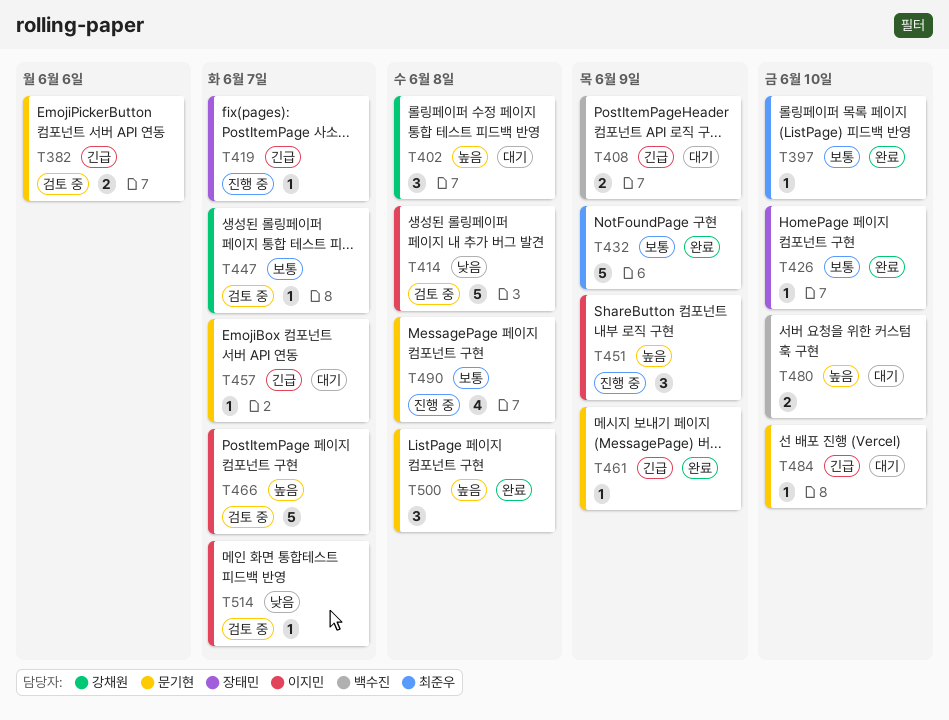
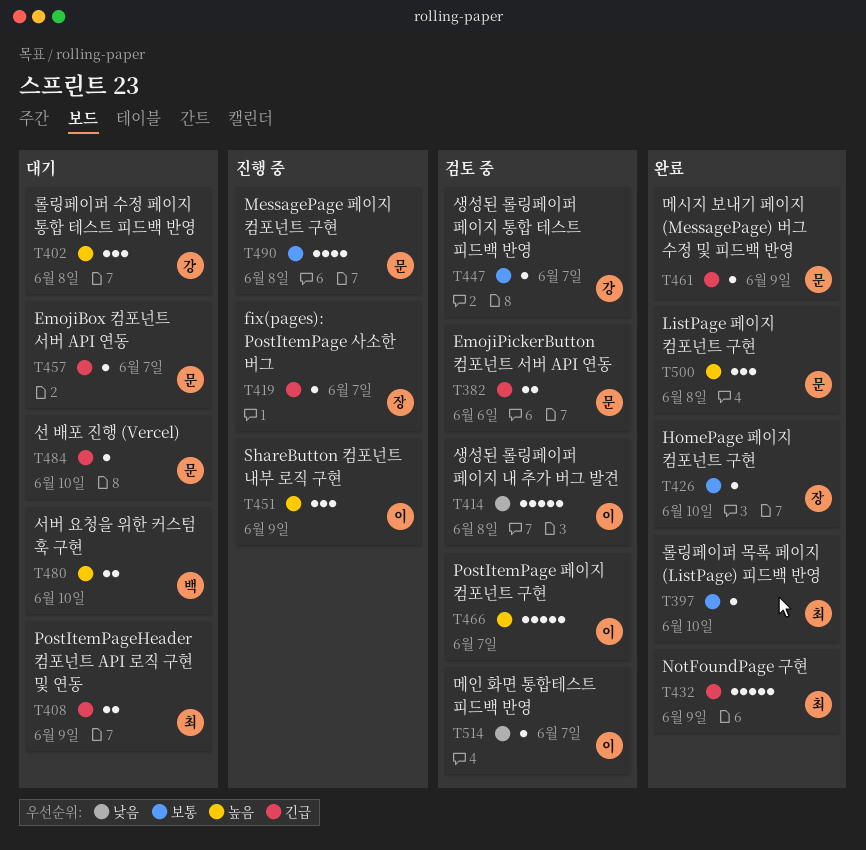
T408, owner: 백수진 -> 최준우
T432, priority: 보통 -> 긴급

